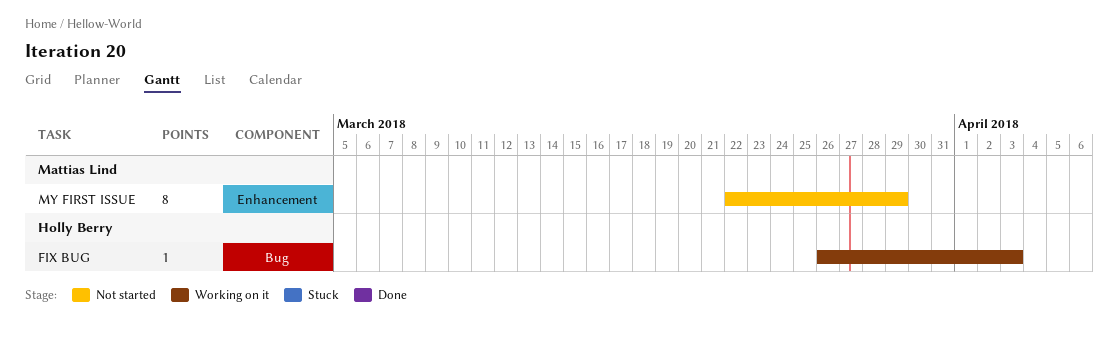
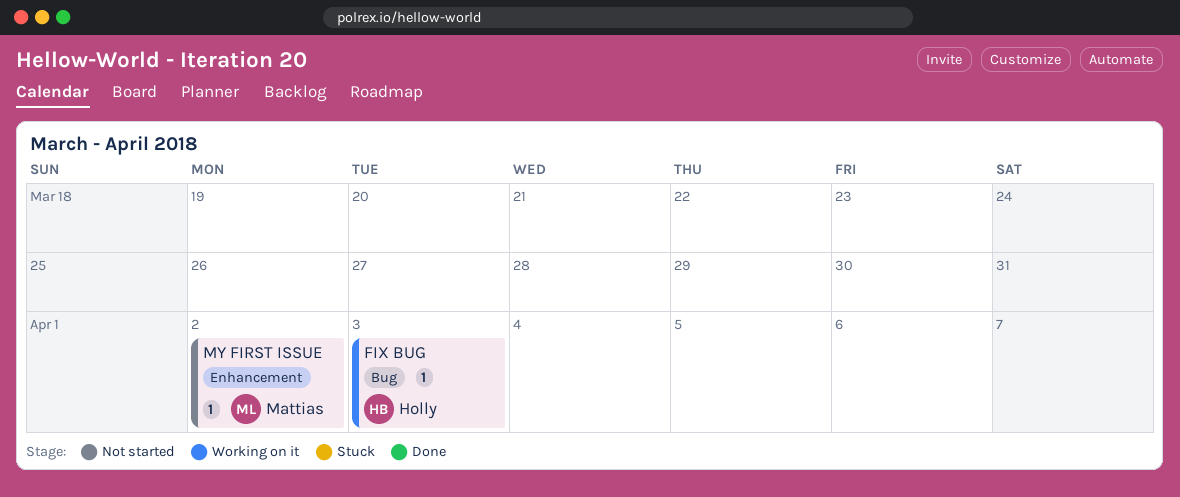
MY FIRST ISSUE, estimate: 8 -> 1
MY FIRST ISSUE, due: Mar 29 -> Apr 2

